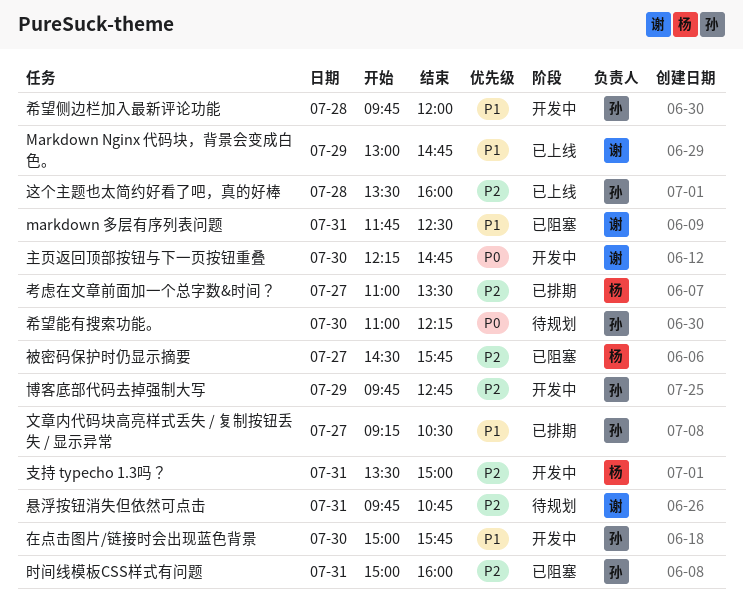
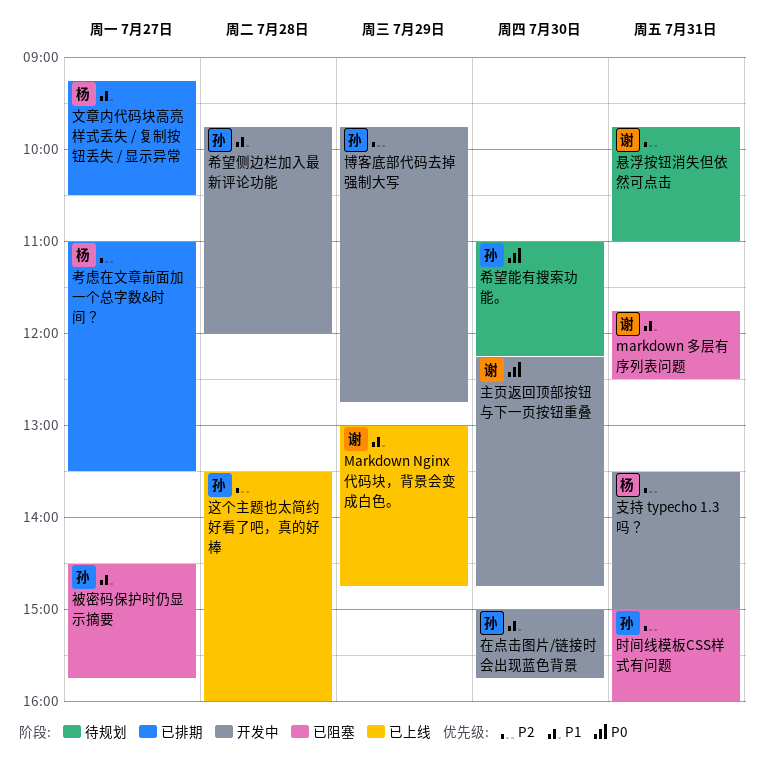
悬浮按钮消失但依然可点击, ends: 10:45 -> 11:00
文章内代码块高亮样式丢失 / 复制按钮丢失 / 显示异常, owner: 孙 -> 杨
被密码保护时仍显示摘要, owner: 杨 -> 孙
被密码保护时仍显示摘要, priority: P2 -> P1

